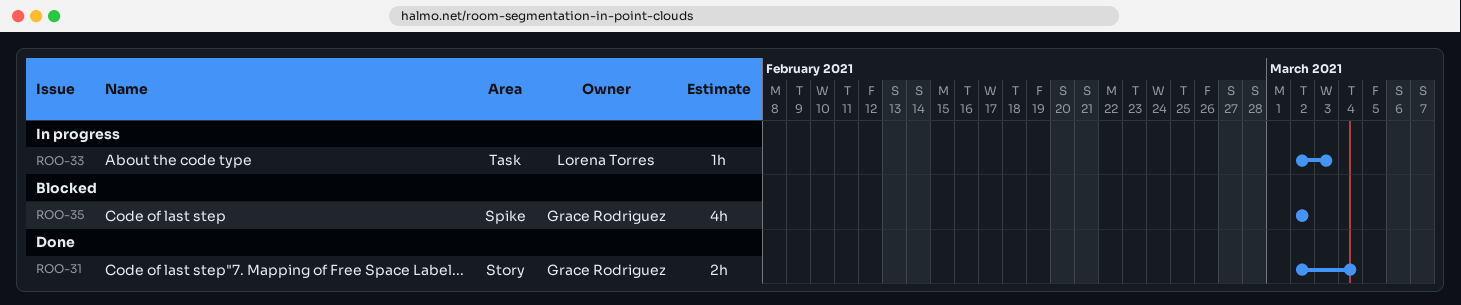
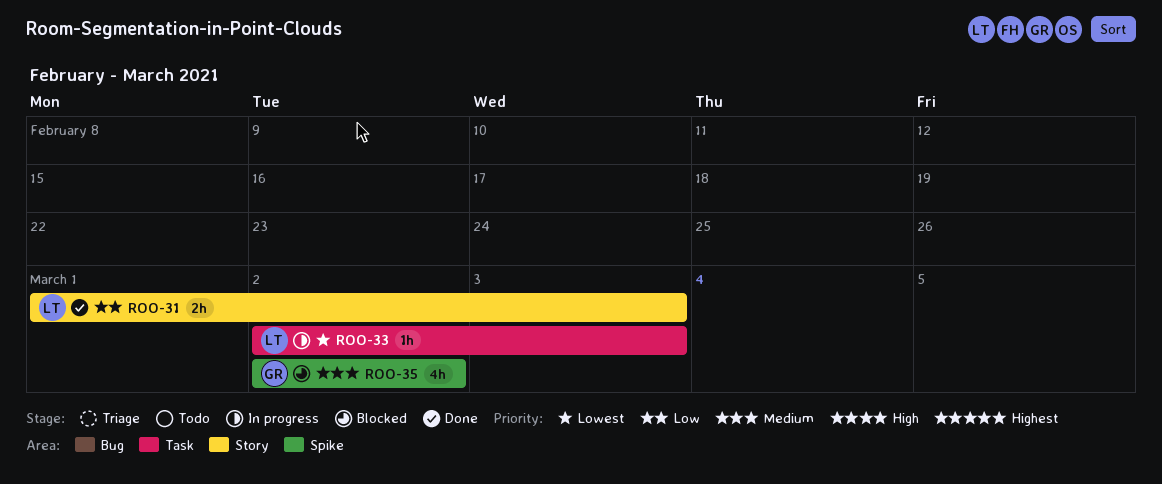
ROO-31, owner: Grace Rodriguez -> Lorena Torres
ROO-31, start: Mar 2 -> Mar 1
ROO-31, due: Mar 4 -> Mar 3

